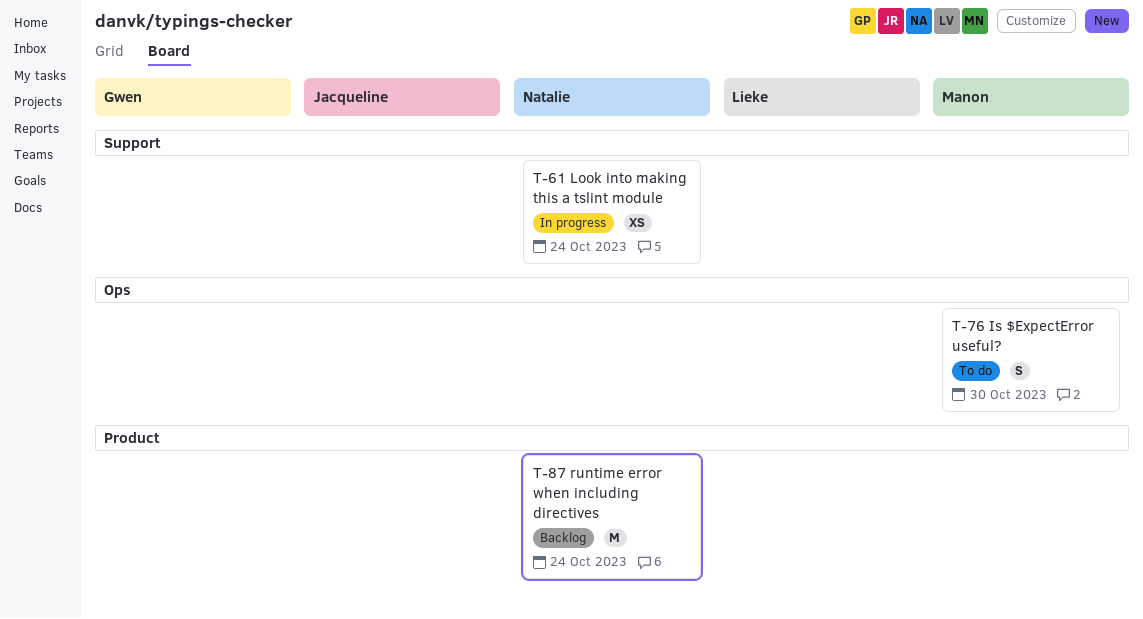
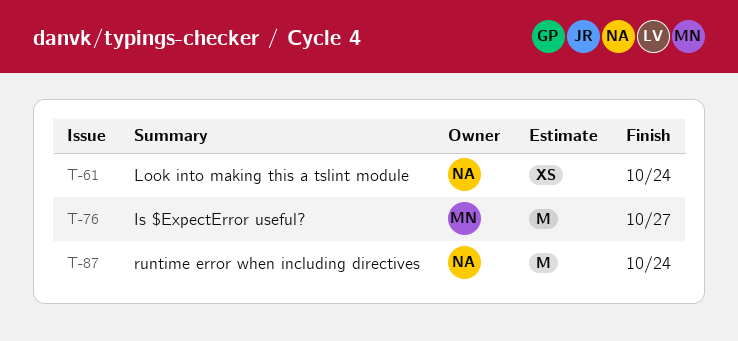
T-76, estimate: S -> M
T-76, due: Oct 30 -> Oct 27

